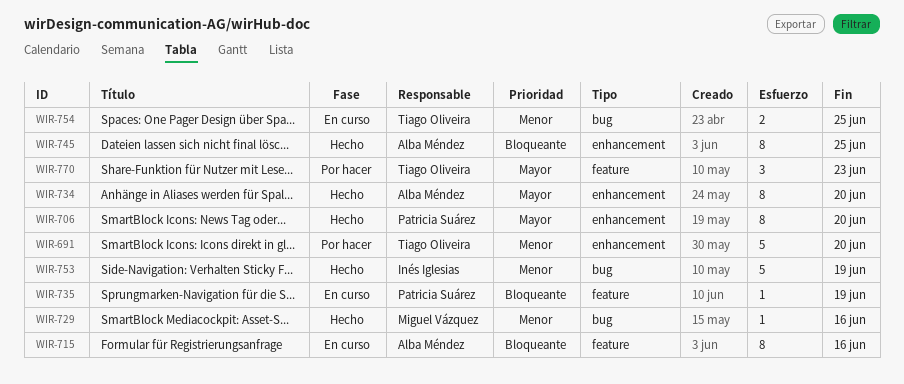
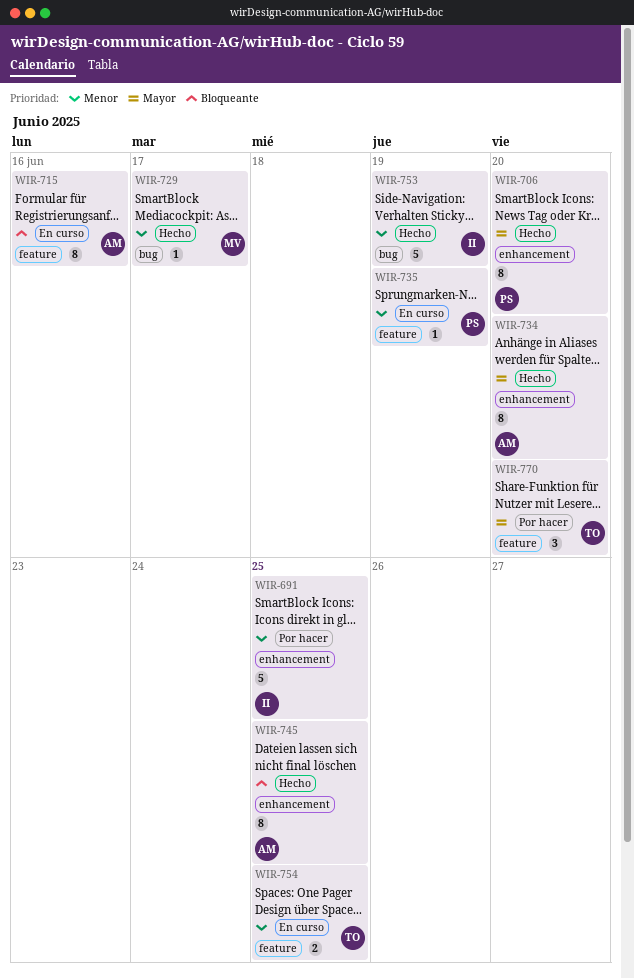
WIR-691, owner: Tiago Oliveira -> Inés Iglesias
WIR-691, due: Jun 20 -> Jun 25
WIR-729, due: Jun 16 -> Jun 17
WIR-735, priority: Bloqueante -> Menor
WIR-754, label: bug -> feature
WIR-770, due: Jun 23 -> Jun 20

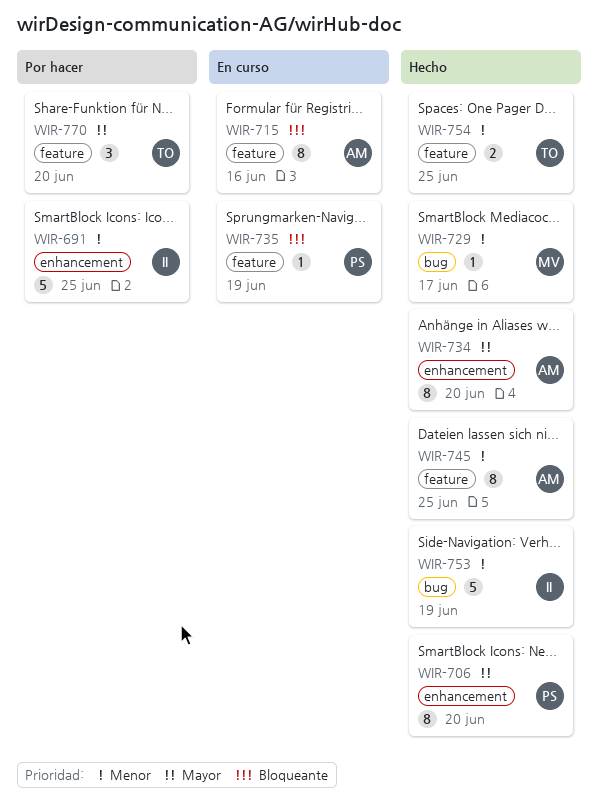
WIR-735, priority: Menor -> Bloqueante
WIR-745, priority: Bloqueante -> Menor
WIR-745, label: enhancement -> feature
WIR-754, status: En curso -> Hecho

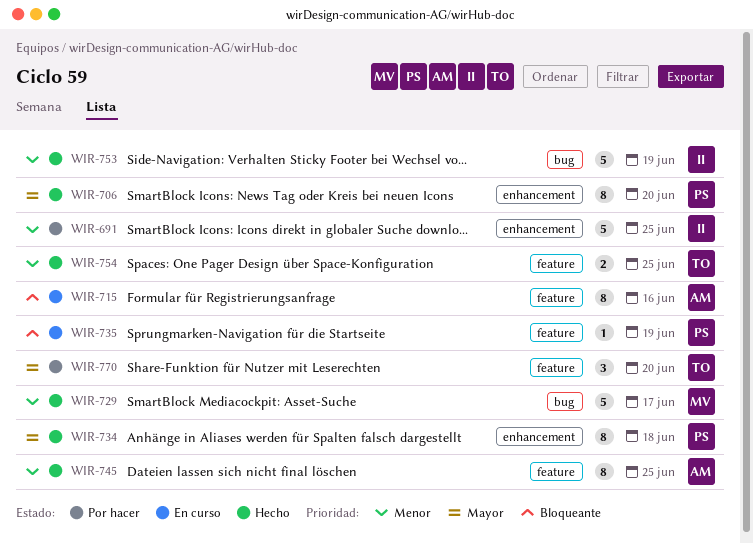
WIR-729, estimate: 1 -> 5
WIR-734, owner: AM -> PS
WIR-734, due: Jun 20 -> Jun 18

